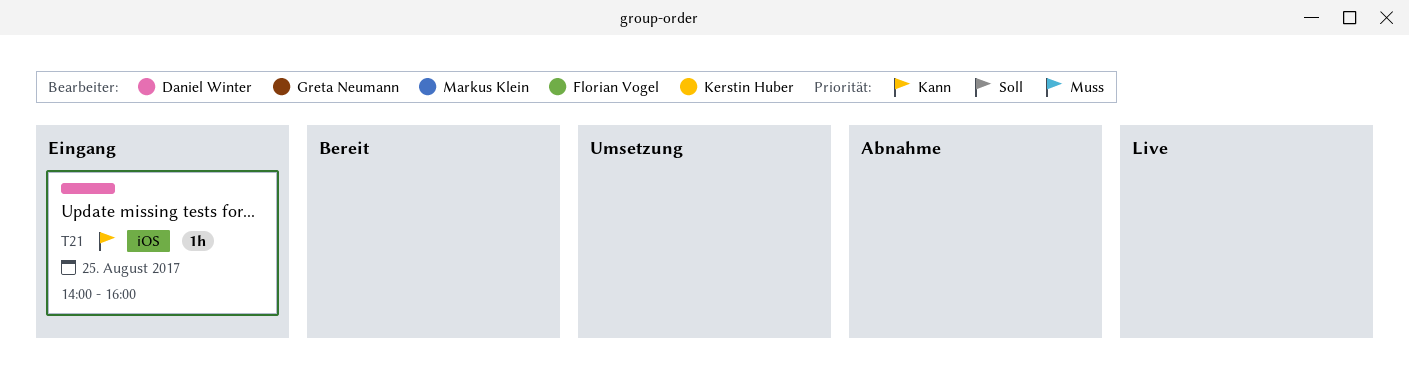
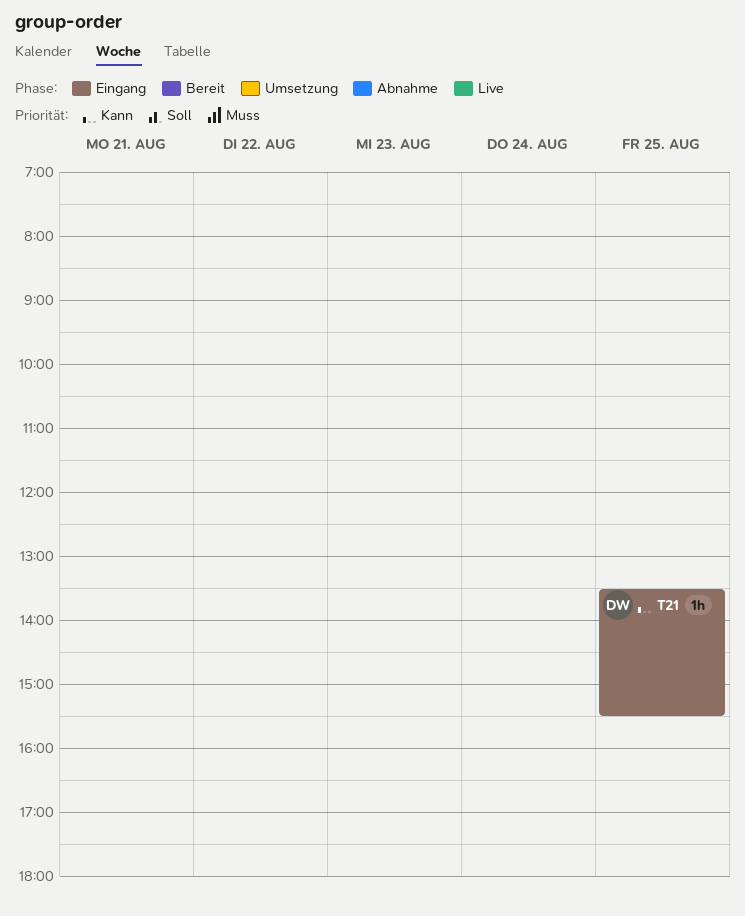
T21, begins: 14:00 -> 13:30
T21, ends: 16:00 -> 15:30

